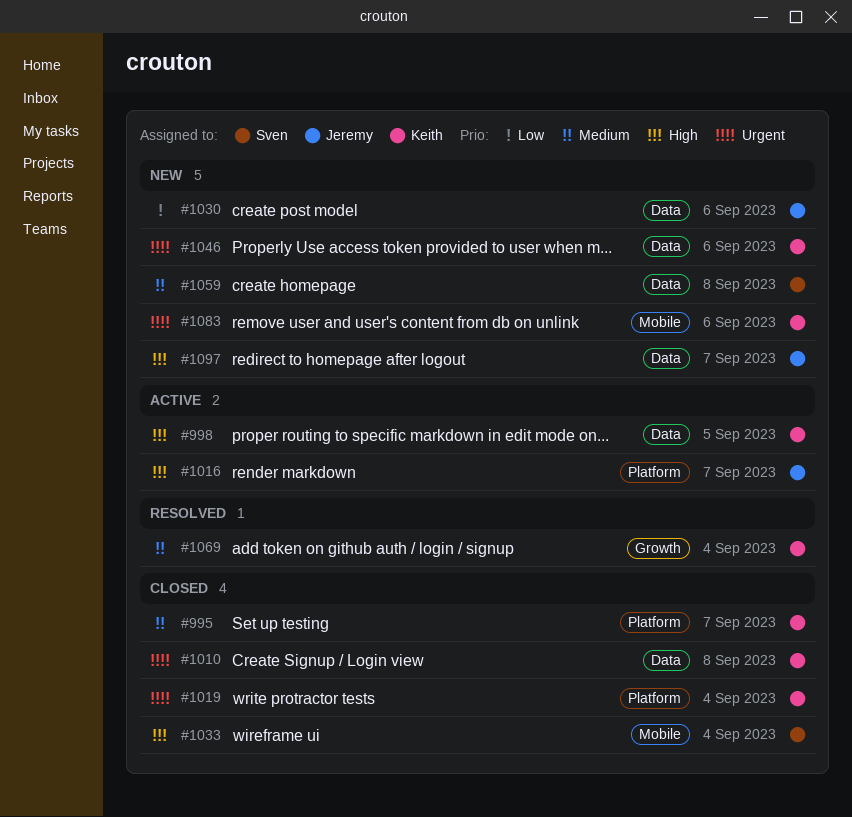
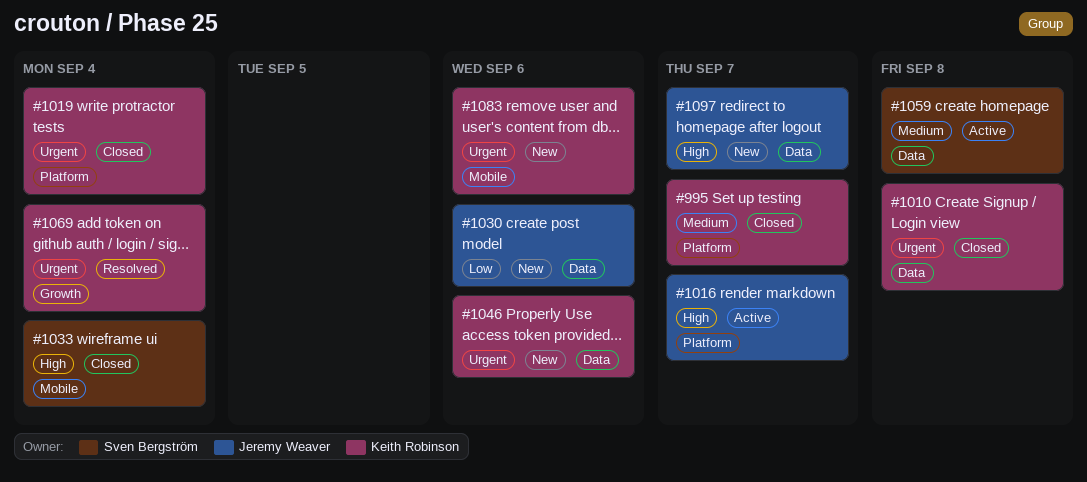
#998: present -> none
#1059, status: New -> Active
#1069, priority: Medium -> Urgent

